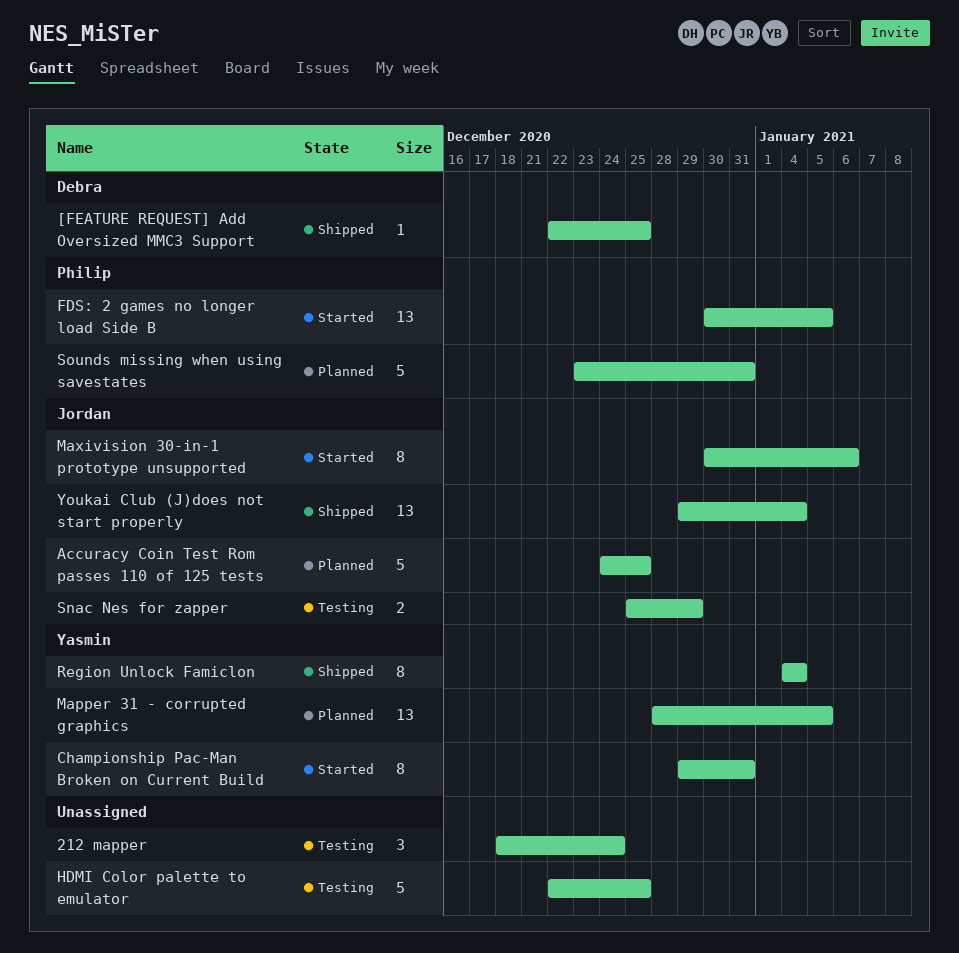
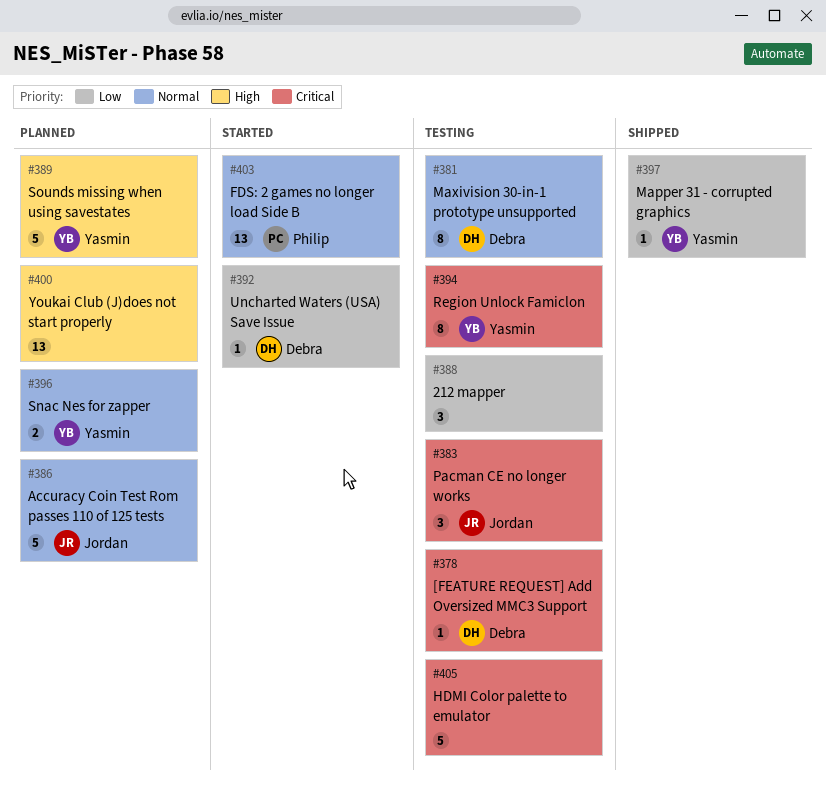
[FEATURE REQUEST] Add Oversized MMC3 Support, status: Shipped -> Testing
Championship Pac-Man Broken on Current Build: present -> none
Mapper 31 - corrupted graphics, status: Planned -> Shipped
Mapper 31 - corrupted graphics, estimate: 13 -> 1
Maxivision 30-in-1 prototype unsupported, status: Started -> Testing
Maxivision 30-in-1 prototype unsupported, owner: Jordan -> Debra
Pacman CE no longer works: none -> present
Region Unlock Famiclon, status: Shipped -> Testing
Snac Nes for zapper, status: Testing -> Planned
Snac Nes for zapper, owner: Jordan -> Yasmin
Sounds missing when using savestates, owner: Philip -> Yasmin
Uncharted Waters (USA) Save Issue: none -> present
Youkai Club (J)does not start properly, status: Shipped -> Planned
Youkai Club (J)does not start properly, owner: Jordan -> none

